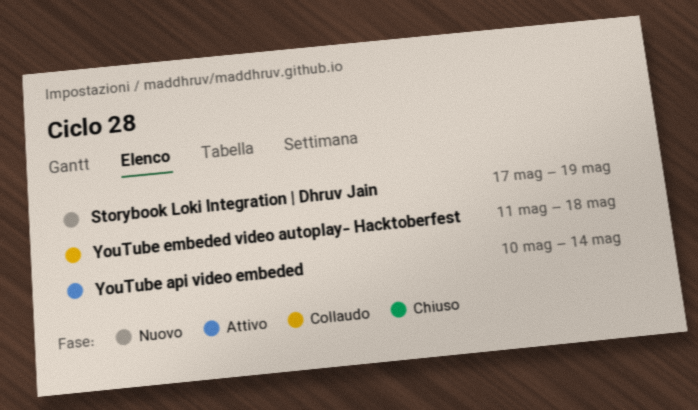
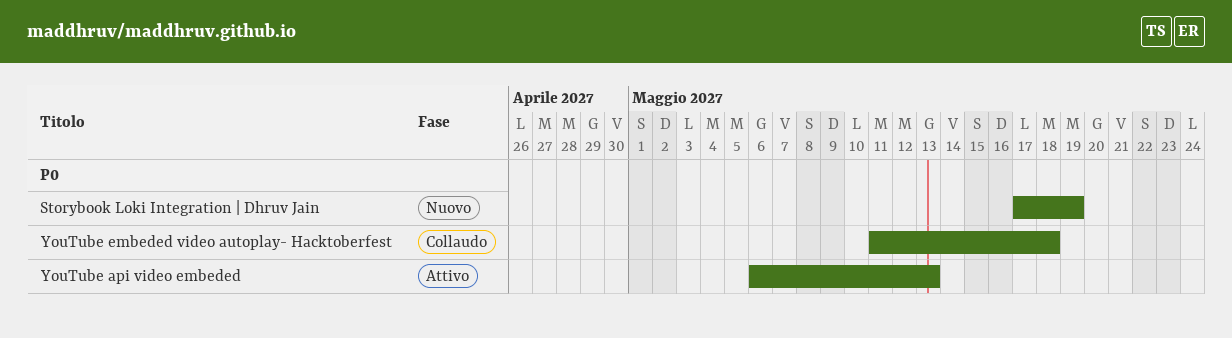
YouTube api video embeded, start: May 10 -> May 6
YouTube api video embeded, due: May 14 -> May 13

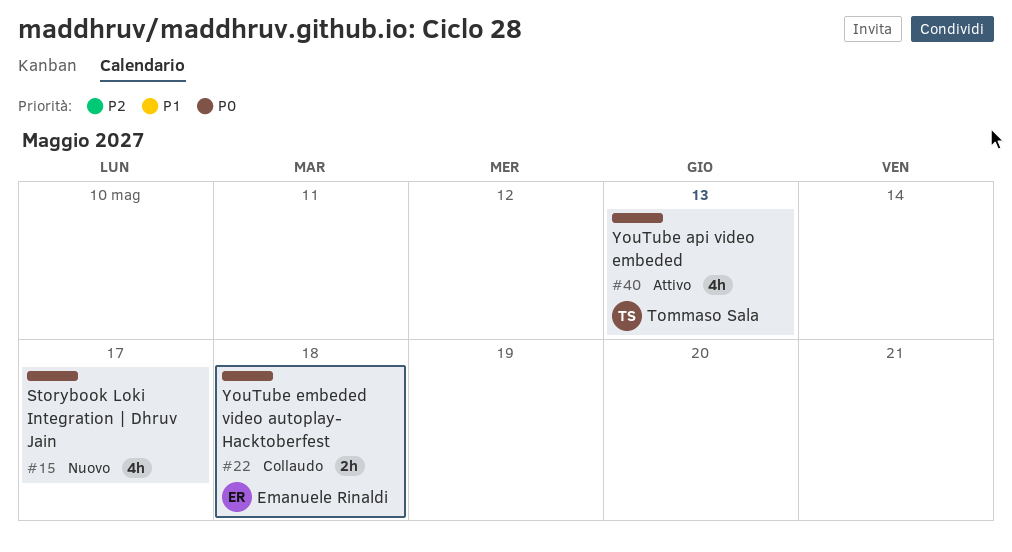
Storybook Loki Integration | Dhruv Jain, due: May 19 -> May 17

